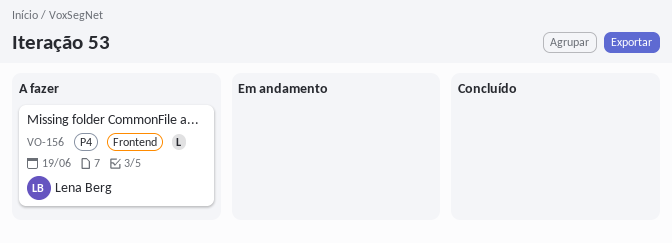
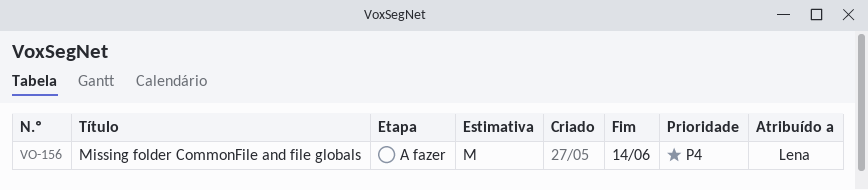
VO-156, estimate: L -> M
VO-156, due: Jun 19 -> Jun 14

